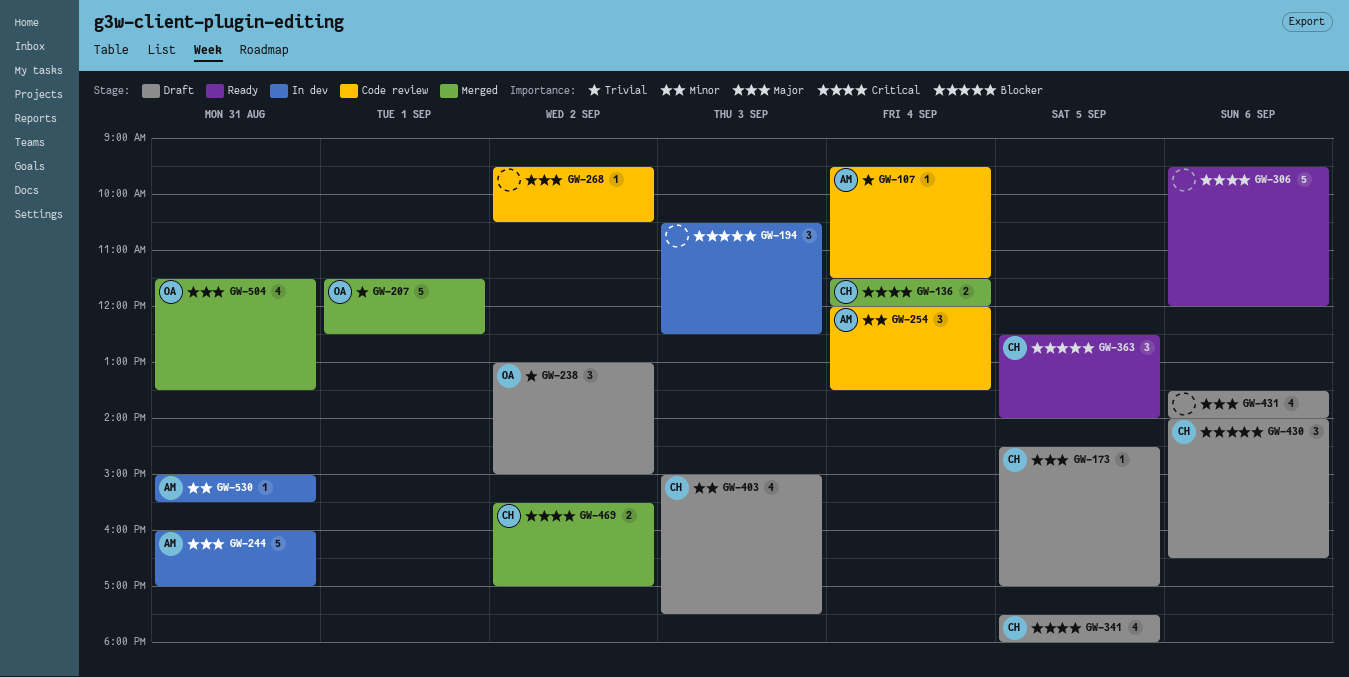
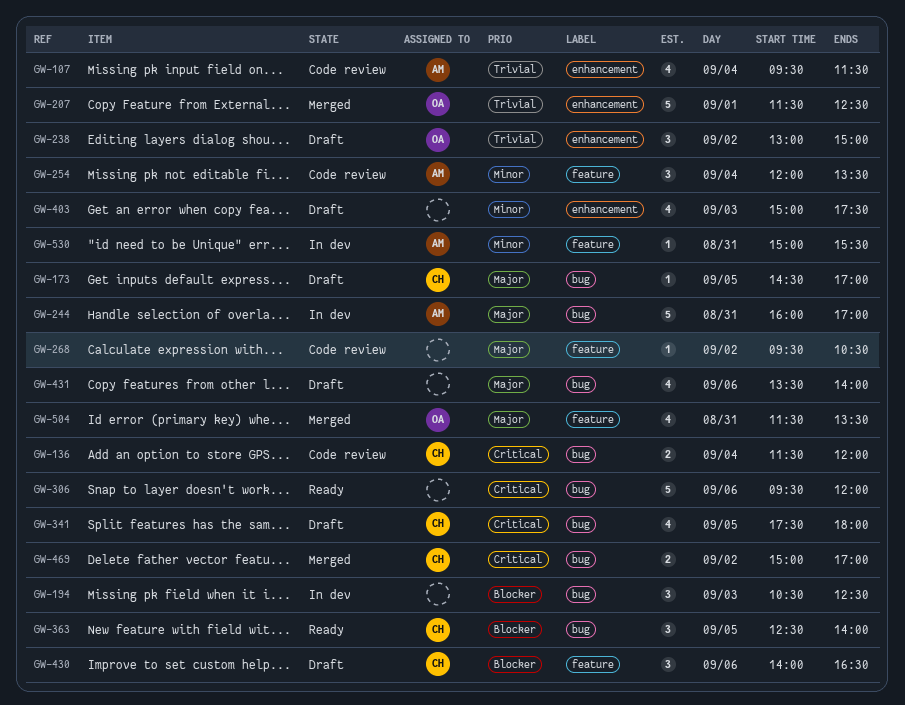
GW-107, estimate: 1 -> 4
GW-136, status: Merged -> Code review
GW-403, owner: CH -> none
GW-469, begins: 15:30 -> 15:00

